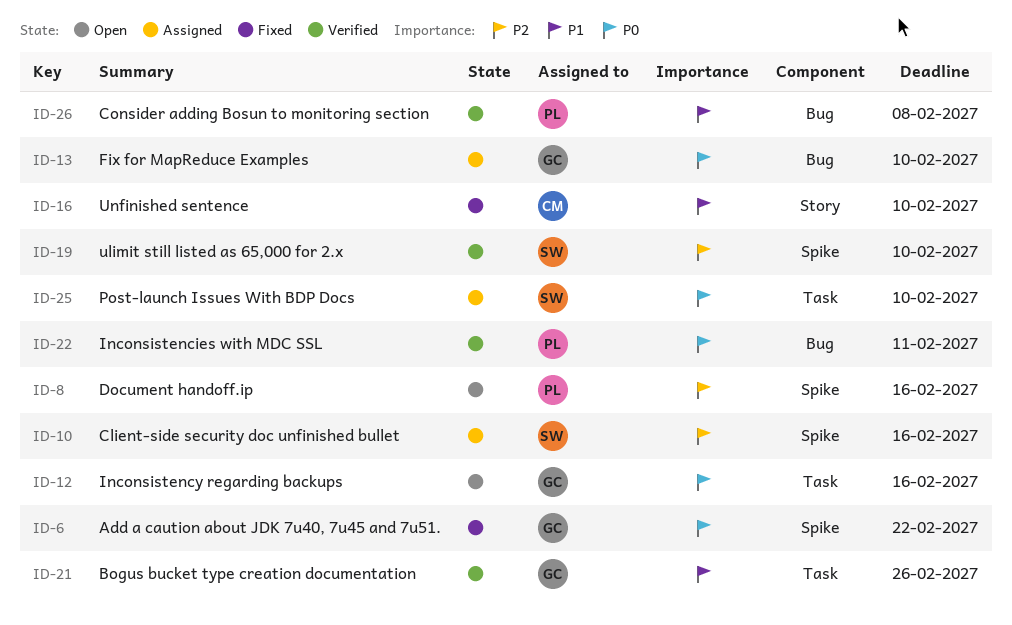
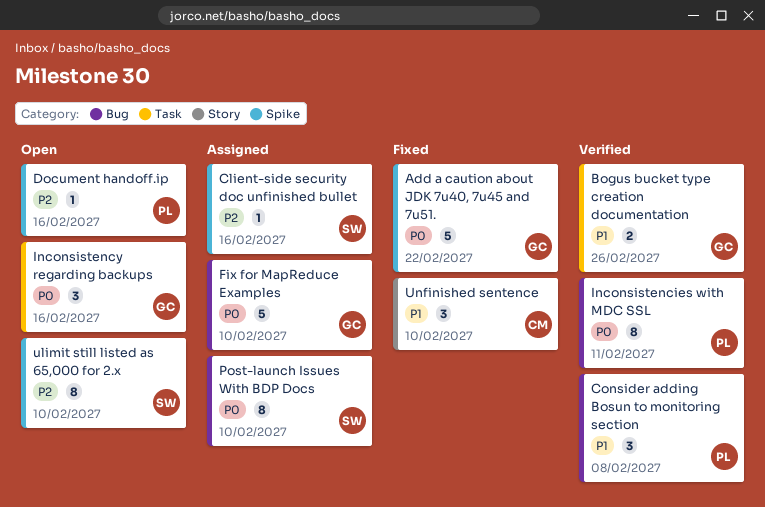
Post-launch Issues With BDP Docs, label: Task -> Bug
ulimit still listed as 65,000 for 2.x, status: Verified -> Open

